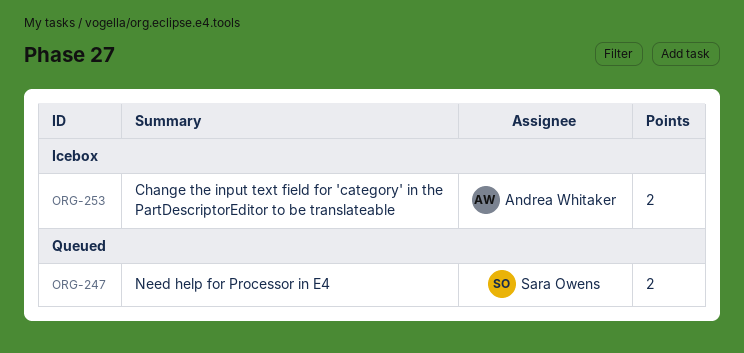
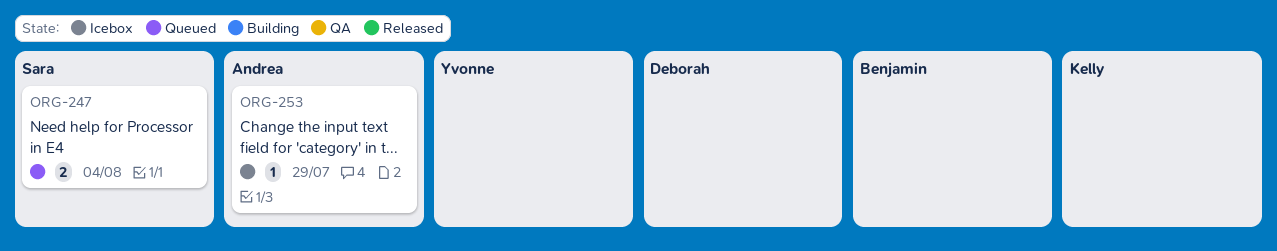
ORG-253, estimate: 2 -> 1

